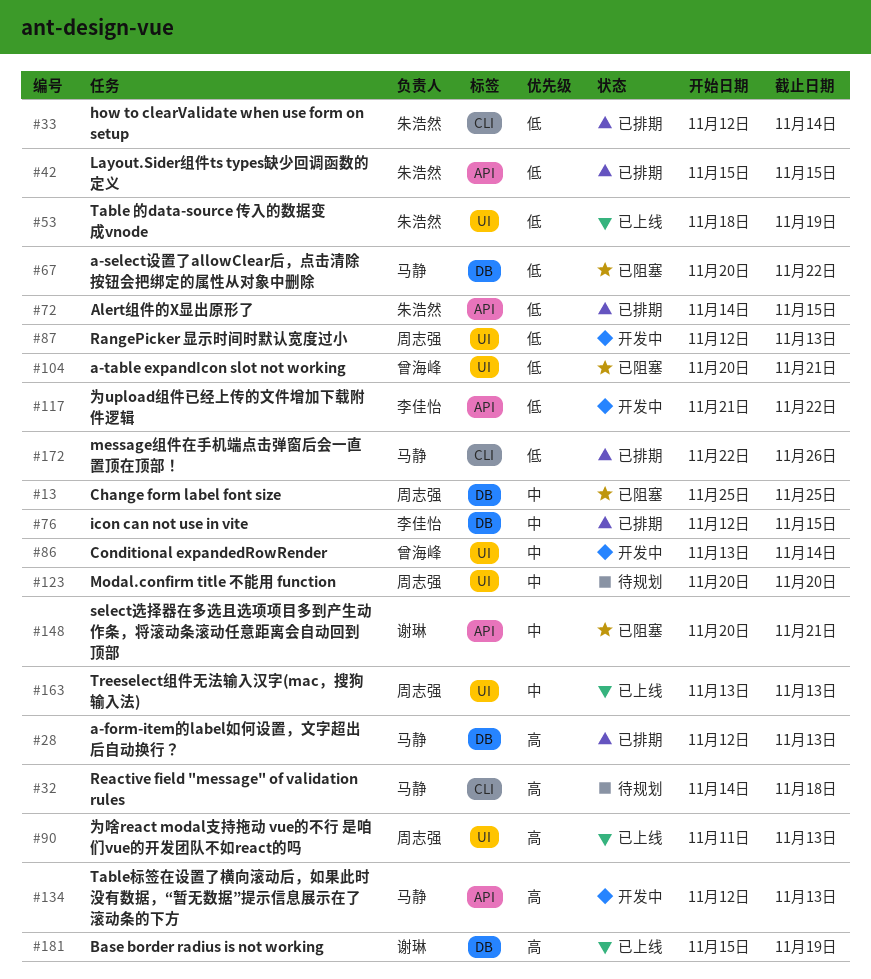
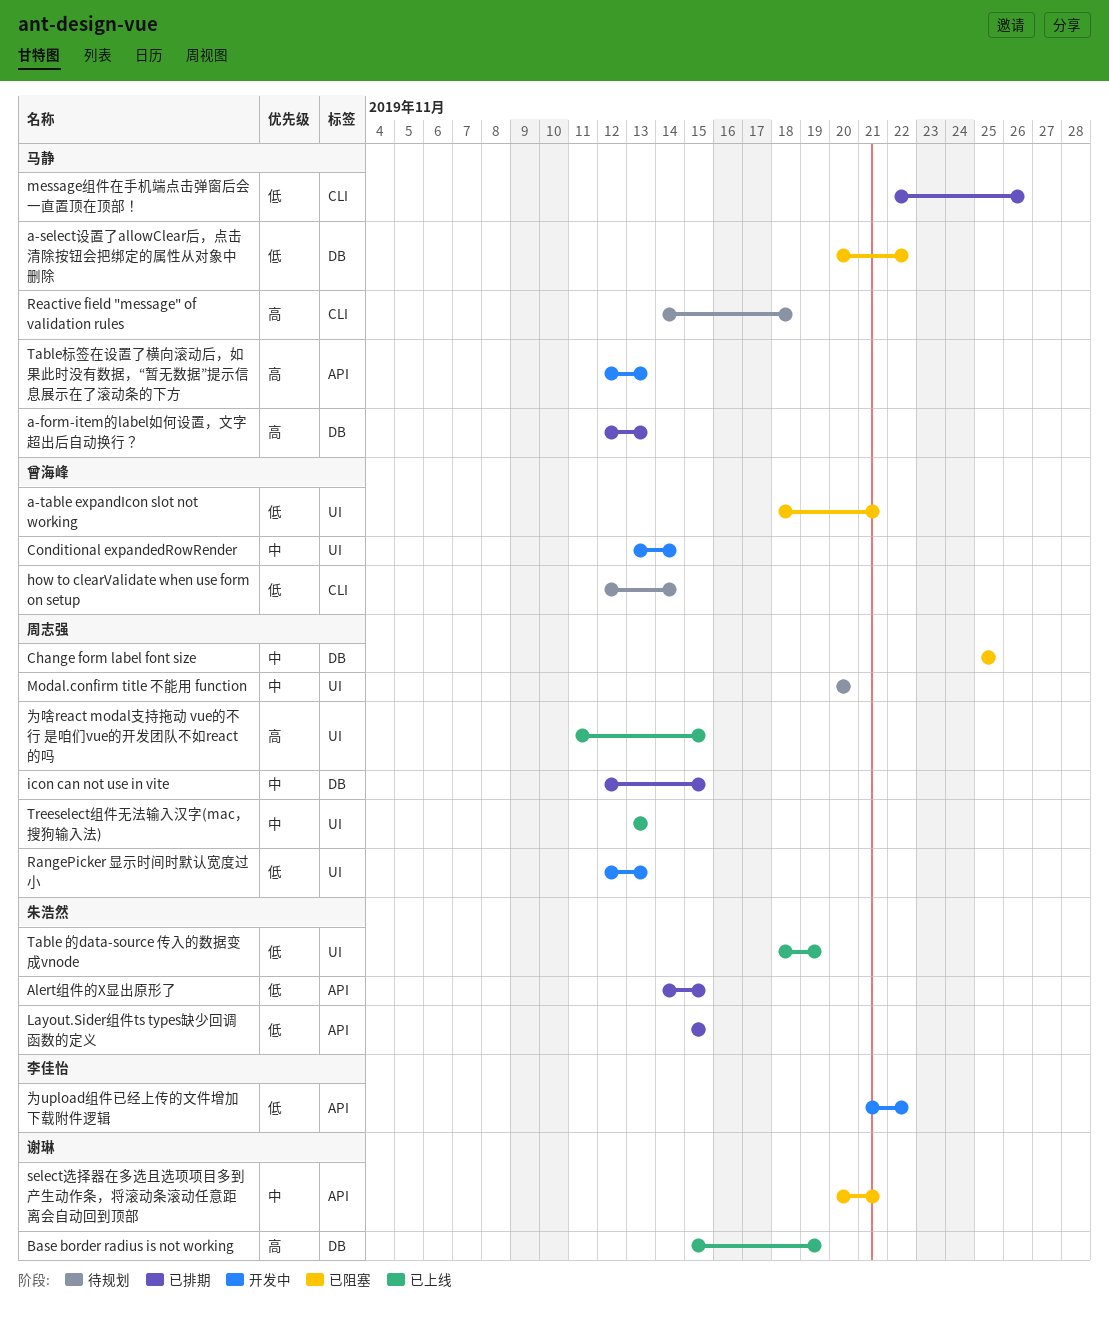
a-table expandIcon slot not working, start: Nov 20 -> Nov 18
how to clearValidate when use form on setup, status: 已排期 -> 待规划
how to clearValidate when use form on setup, owner: 朱浩然 -> 曾海峰
icon can not use in vite, owner: 李佳怡 -> 周志强
为啥react modal支持拖动 vue的不行 是咱们vue的开发团队不如react的吗, due: Nov 13 -> Nov 15

